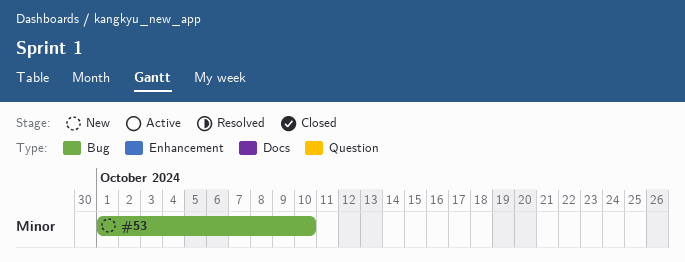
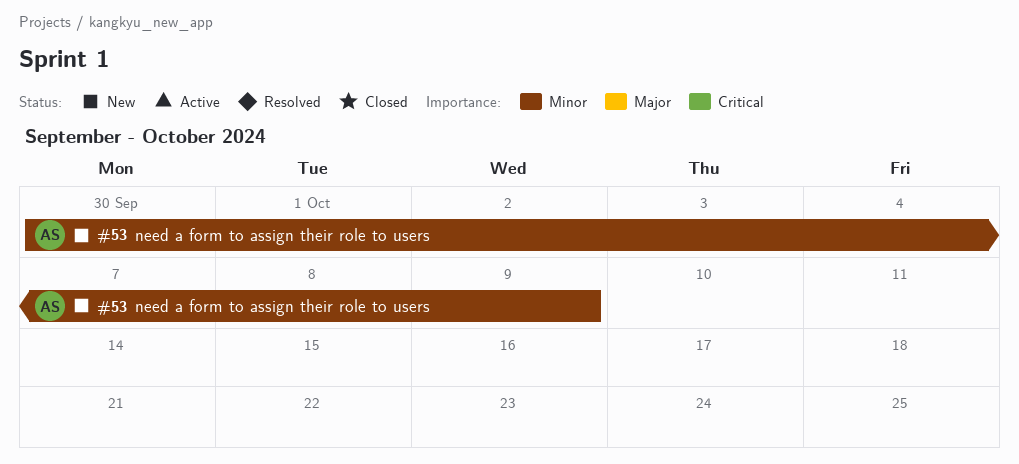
#53, start: Oct 1 -> Sep 30
#53, due: Oct 10 -> Oct 9

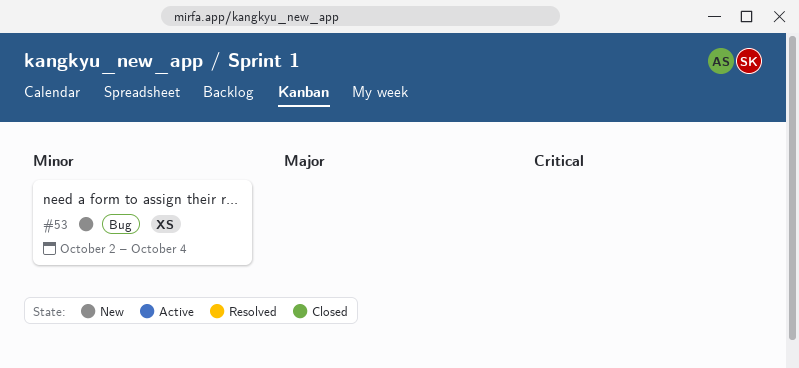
#53, start: Sep 30 -> Oct 2
#53, due: Oct 9 -> Oct 4

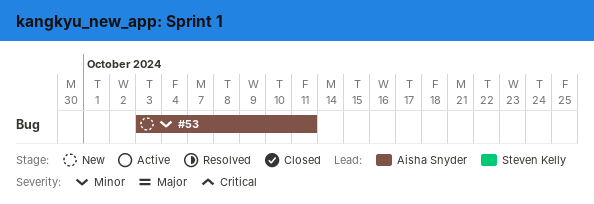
#53, start: Oct 2 -> Oct 3
#53, due: Oct 4 -> Oct 11

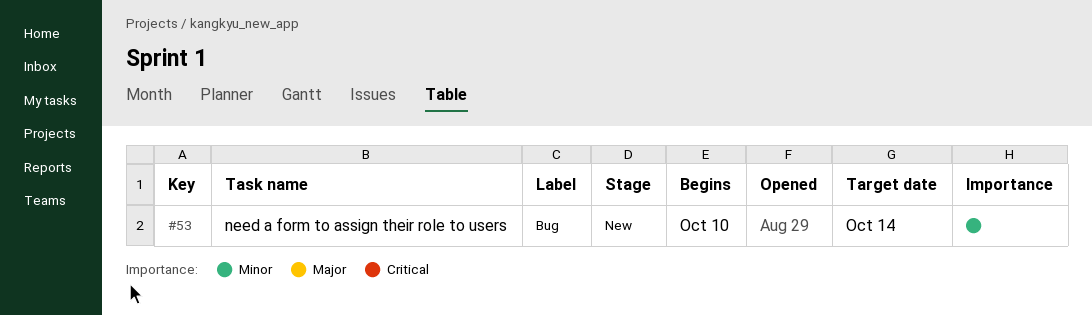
#53, start: Oct 3 -> Oct 10
#53, due: Oct 11 -> Oct 14

